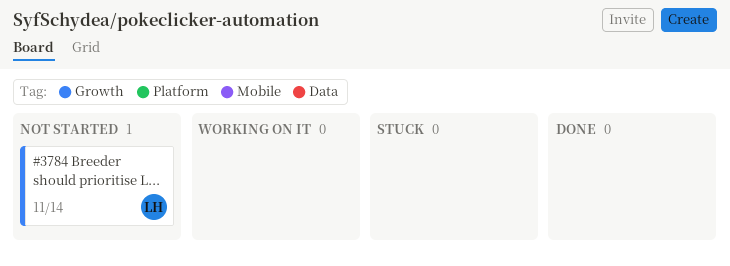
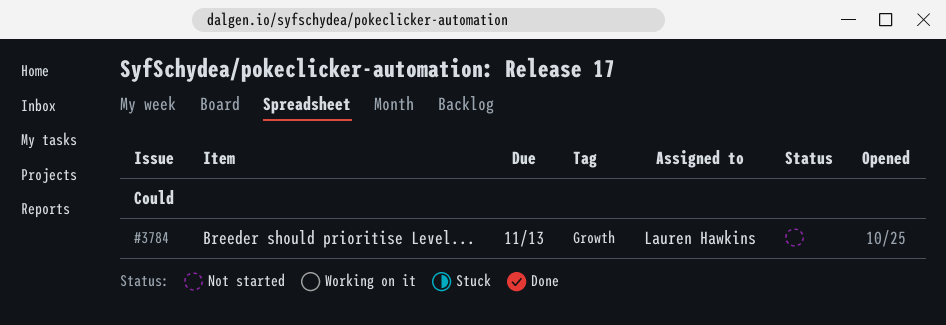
#3784, due: Nov 14 -> Nov 13

